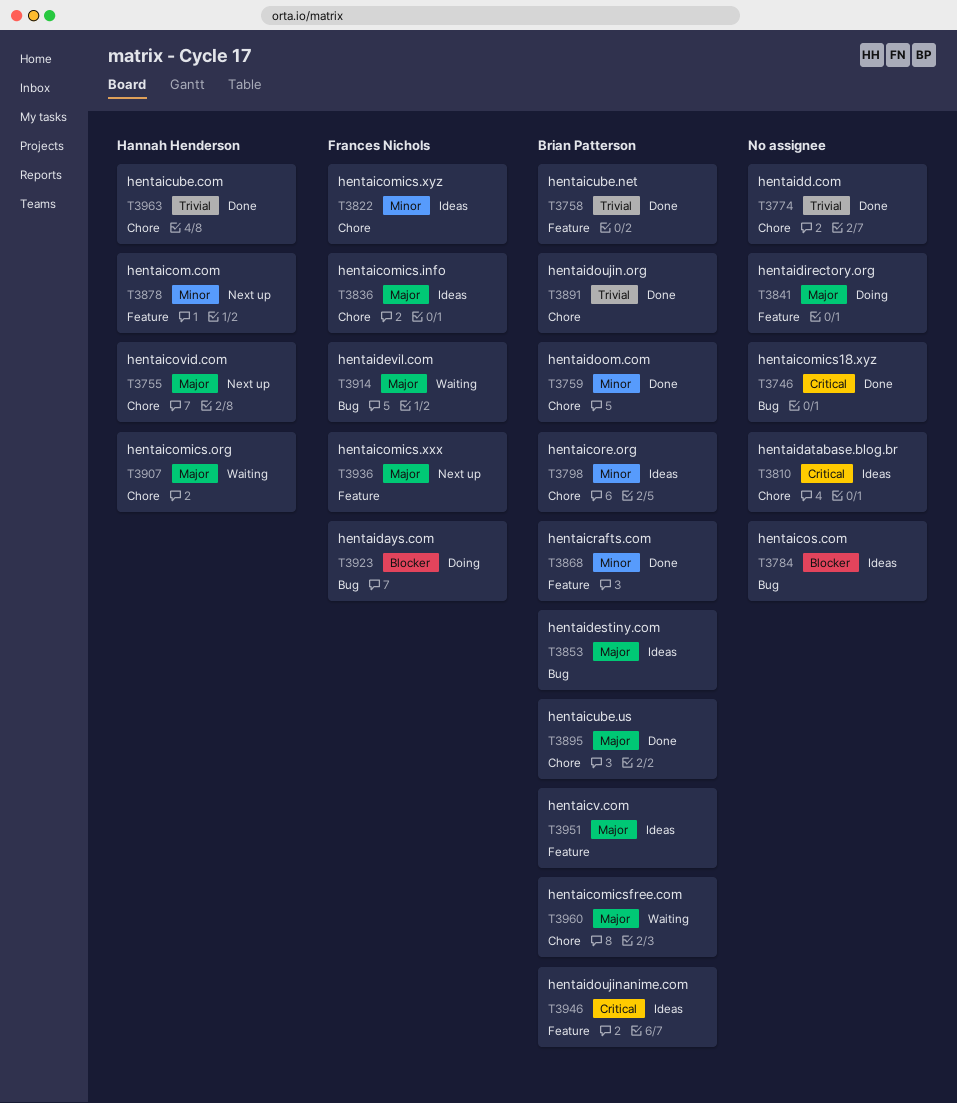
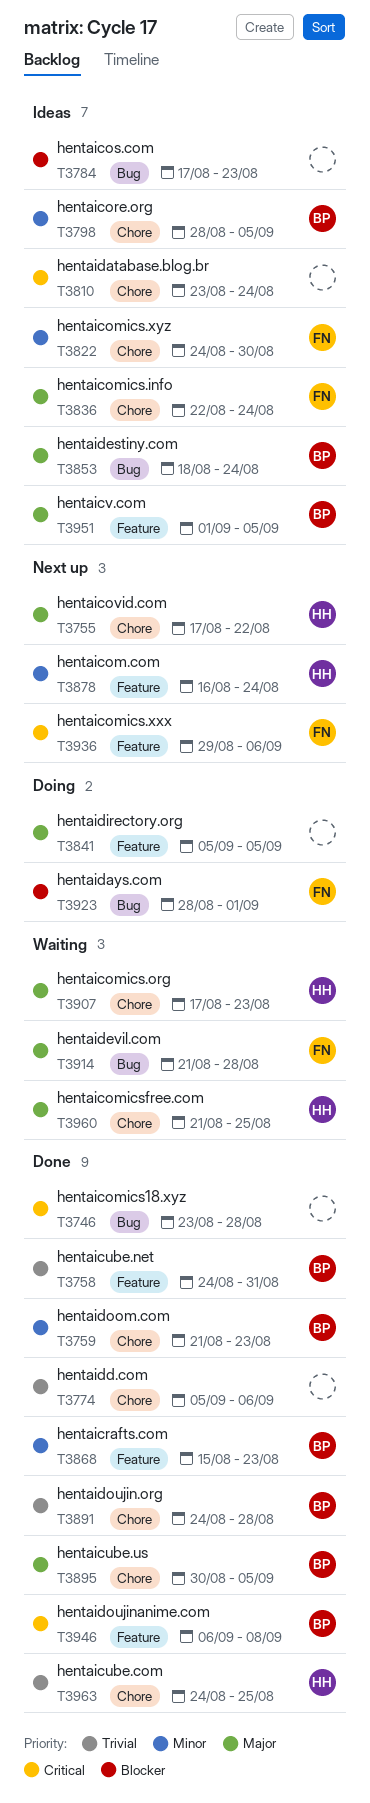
T3936, priority: Major -> Critical
T3946, status: Ideas -> Done
T3960, owner: Brian Patterson -> Hannah Henderson

